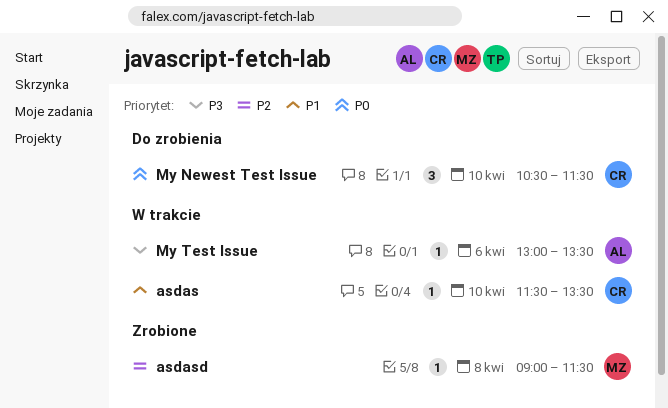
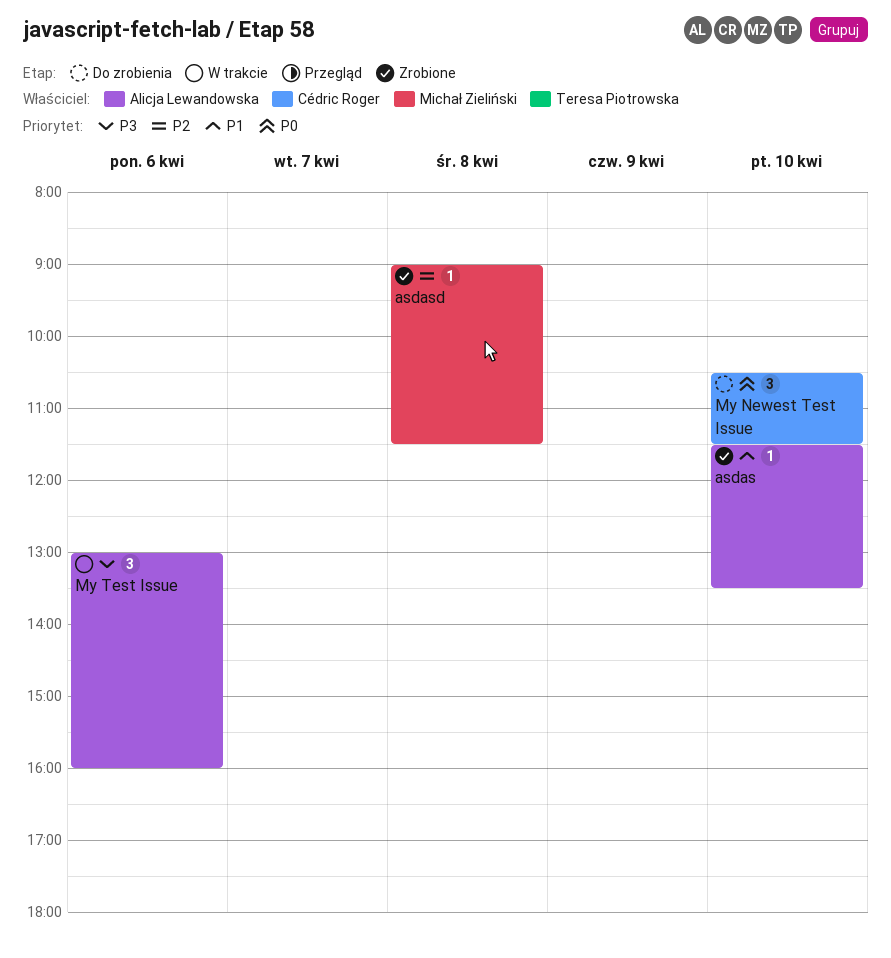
asdas, status: W trakcie -> Zrobione
asdas, owner: Cédric Roger -> Alicja Lewandowska
My Test Issue, estimate: 1 -> 3
My Test Issue, ends: 13:30 -> 16:00

